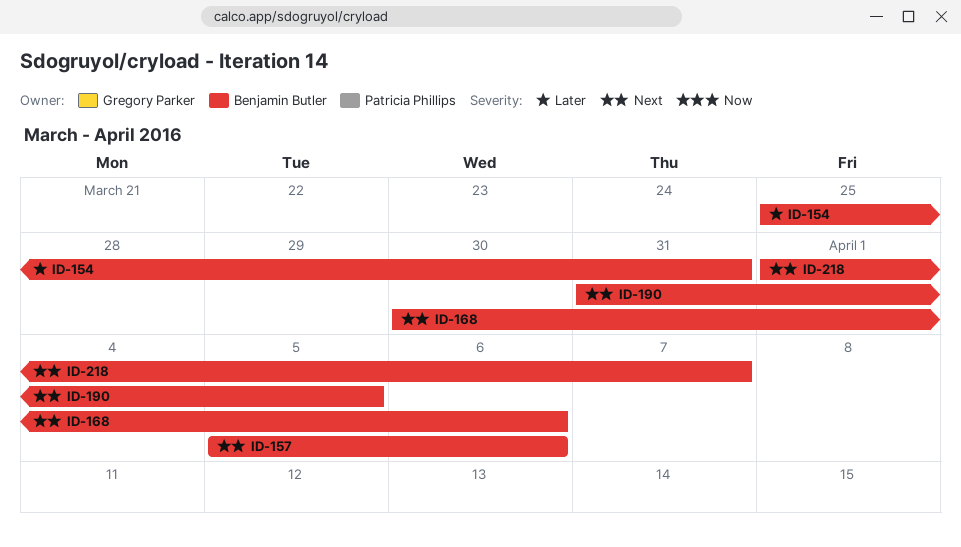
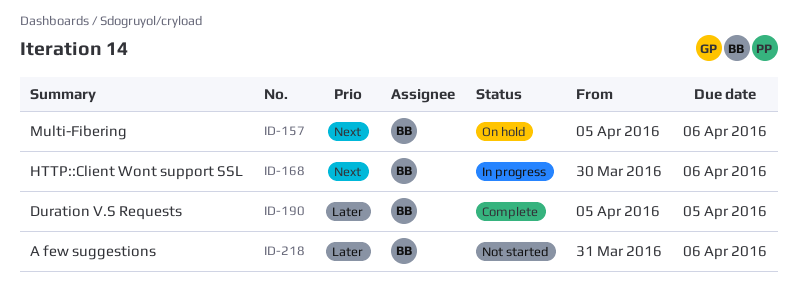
ID-154: present -> none
ID-190, priority: Next -> Later
ID-190, start: Mar 31 -> Apr 5
ID-218, priority: Next -> Later
ID-218, start: Apr 1 -> Mar 31
ID-218, due: Apr 7 -> Apr 6

